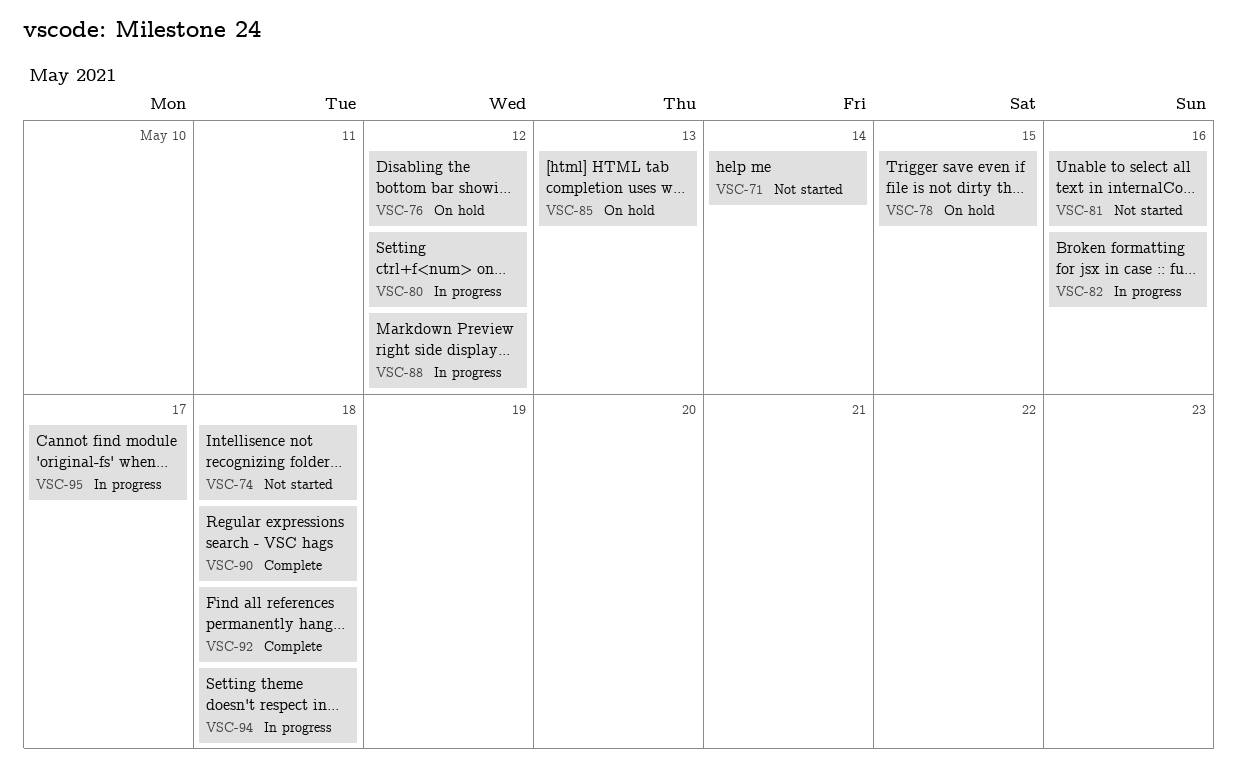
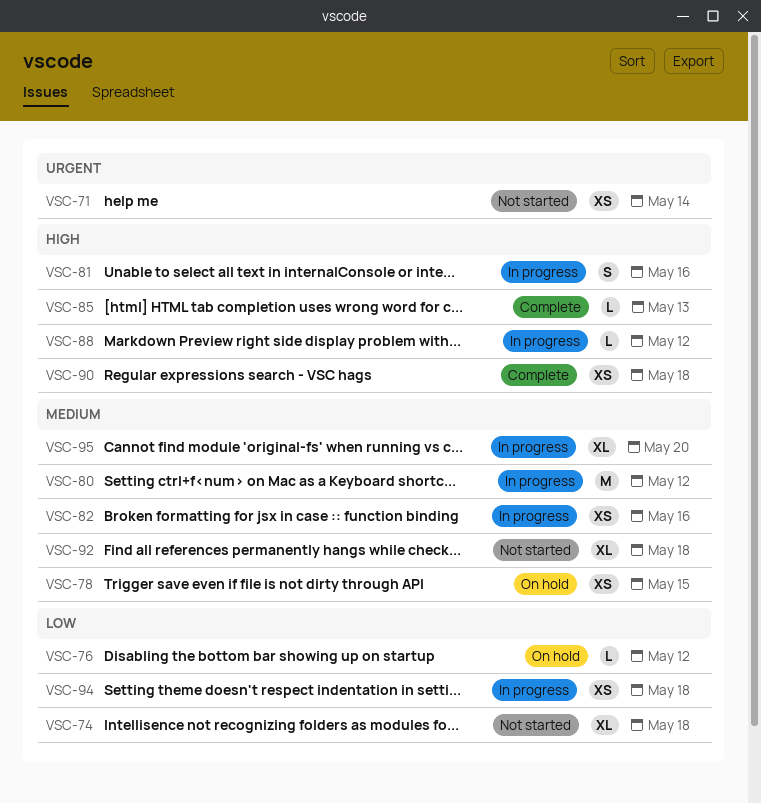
VSC-81, status: Not started -> In progress
VSC-85, status: On hold -> Complete
VSC-92, status: Complete -> Not started
VSC-95, due: May 17 -> May 20

